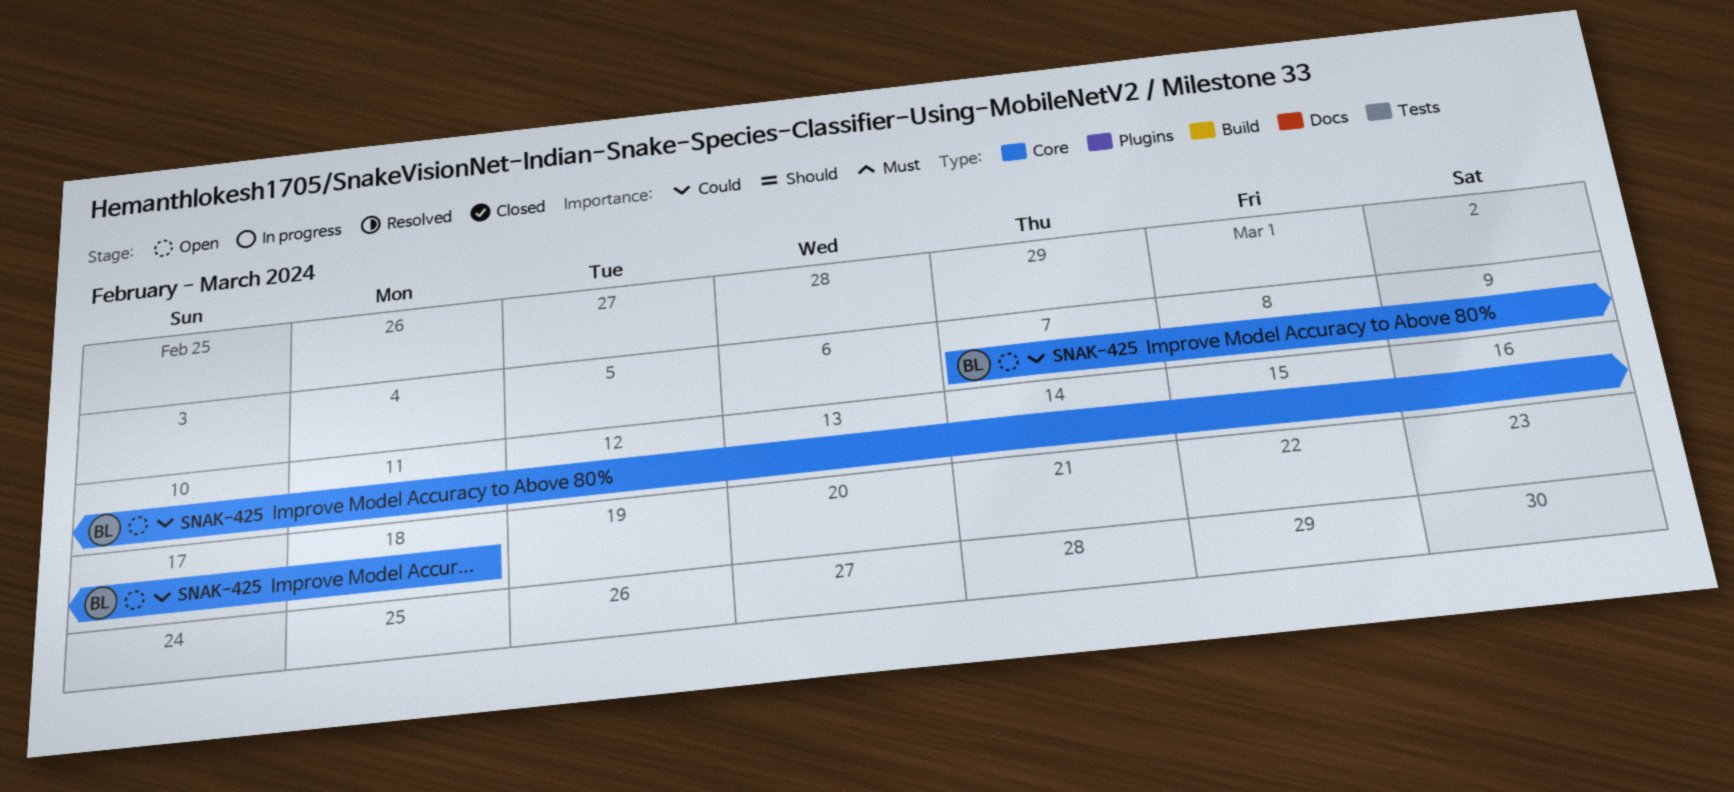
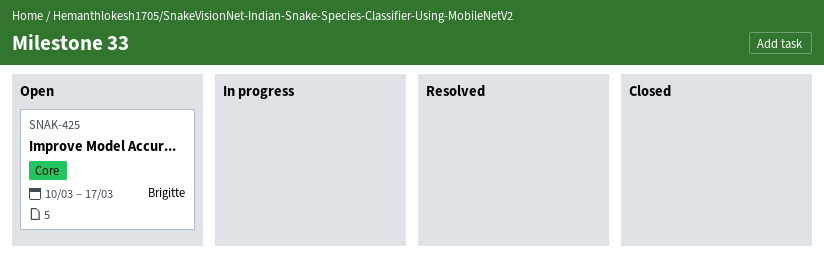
SNAK-425, start: Mar 7 -> Mar 10
SNAK-425, due: Mar 18 -> Mar 17

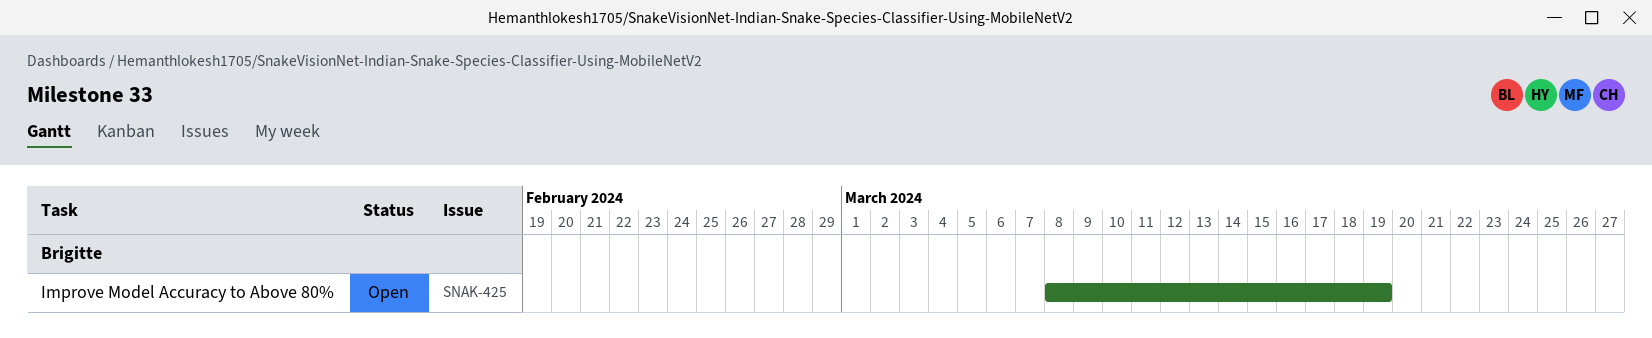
SNAK-425, start: Mar 10 -> Mar 8
SNAK-425, due: Mar 17 -> Mar 19

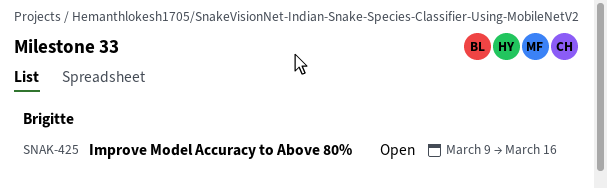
SNAK-425, start: Mar 8 -> Mar 9
SNAK-425, due: Mar 19 -> Mar 16

